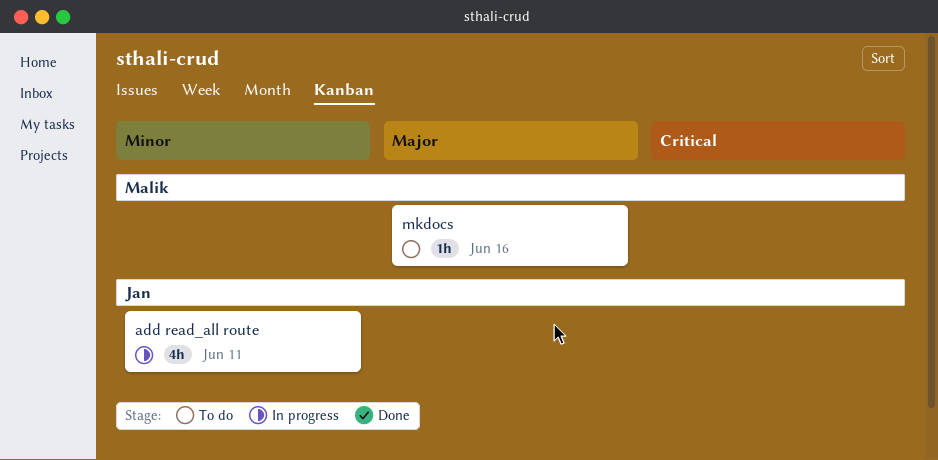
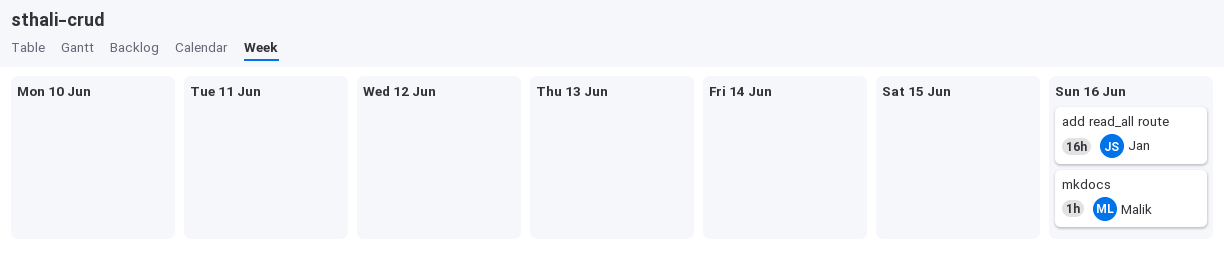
add read_all route, estimate: 4h -> 16h
add read_all route, due: Jun 11 -> Jun 16

